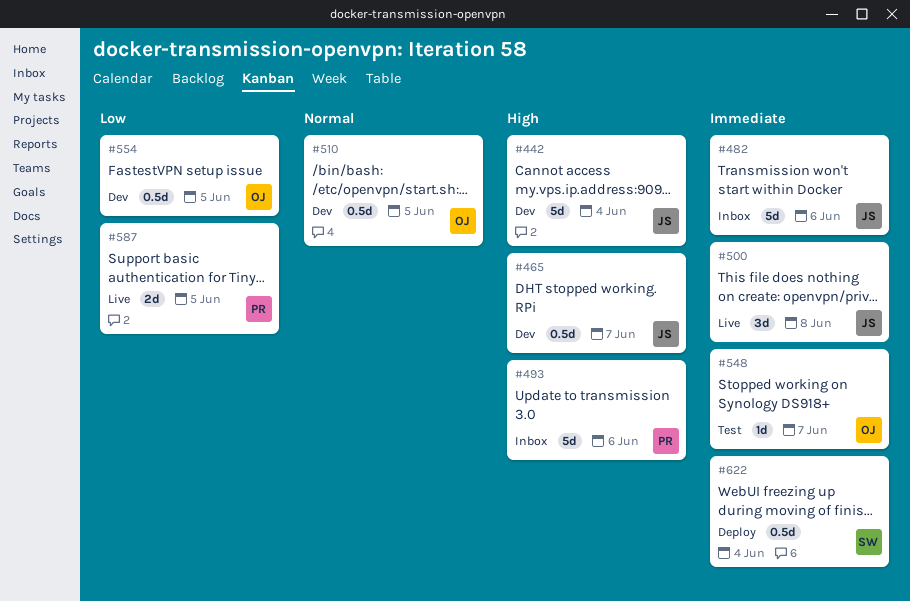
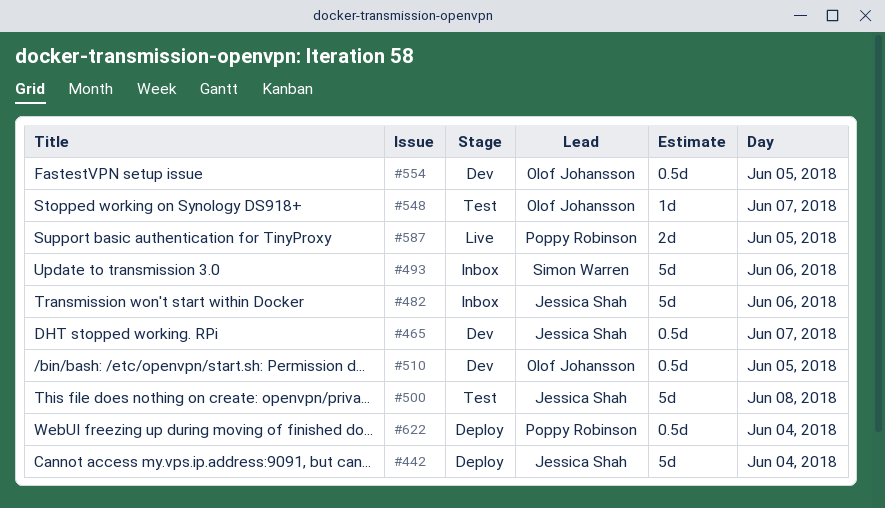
#442, status: Dev -> Deploy
#493, owner: Poppy Robinson -> Simon Warren
#500, status: Live -> Test
#500, estimate: 3d -> 5d
#622, owner: Simon Warren -> Poppy Robinson

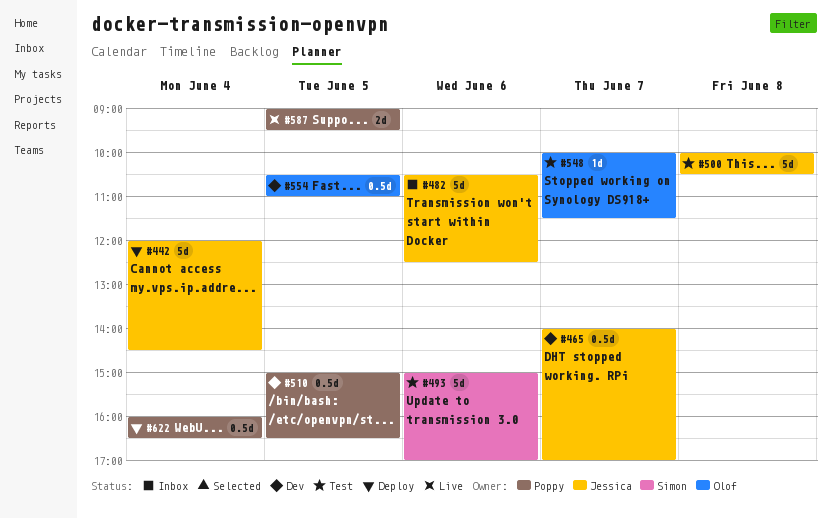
#493, status: Inbox -> Test
#510, owner: Olof Johansson -> Poppy Robinson

